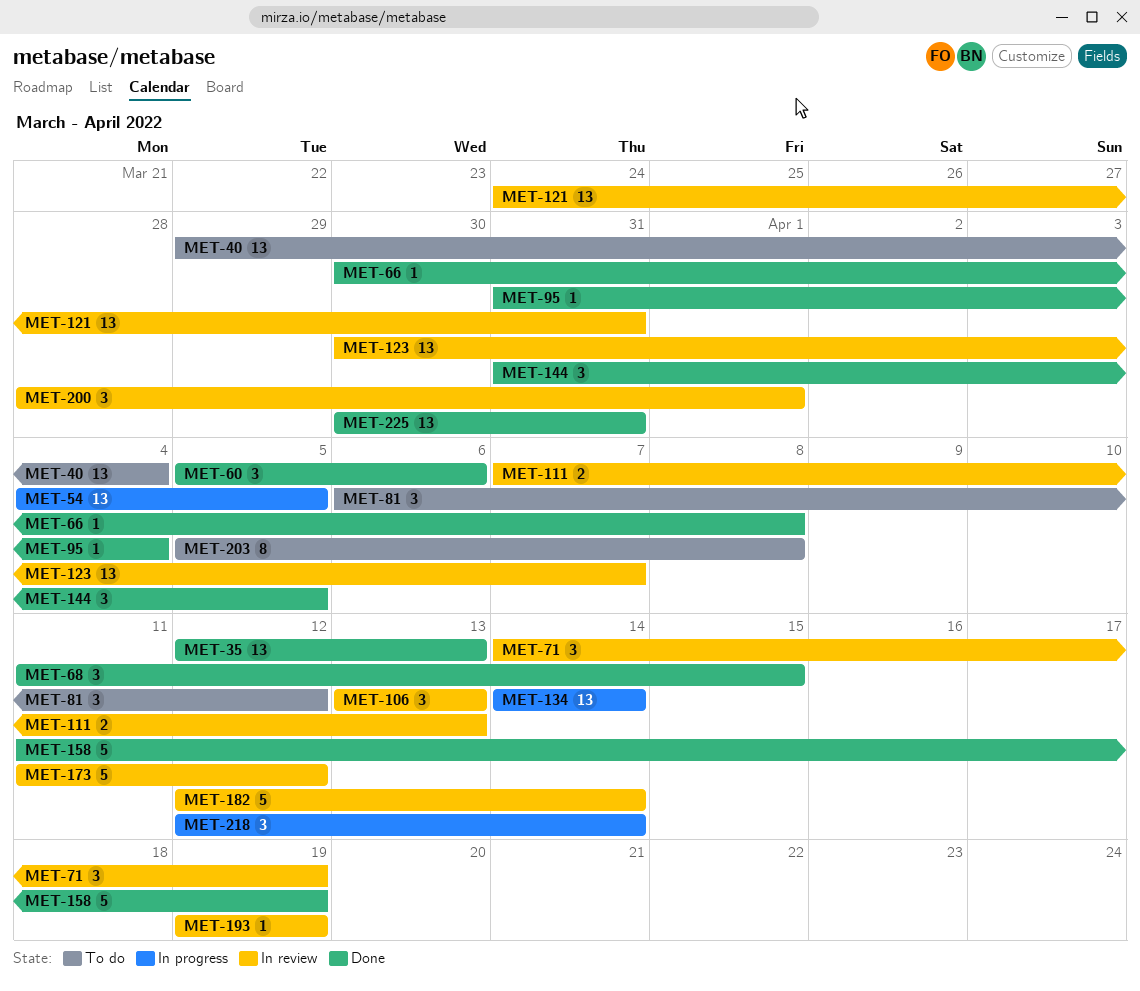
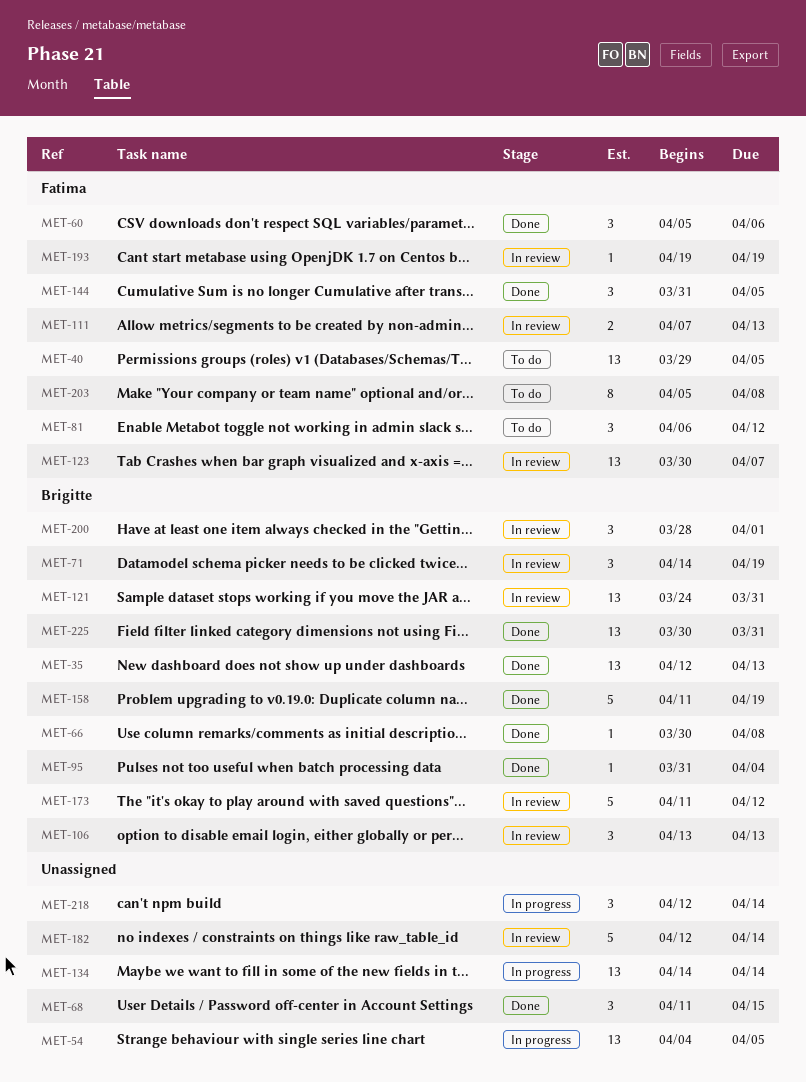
MET-40, due: Apr 4 -> Apr 5

